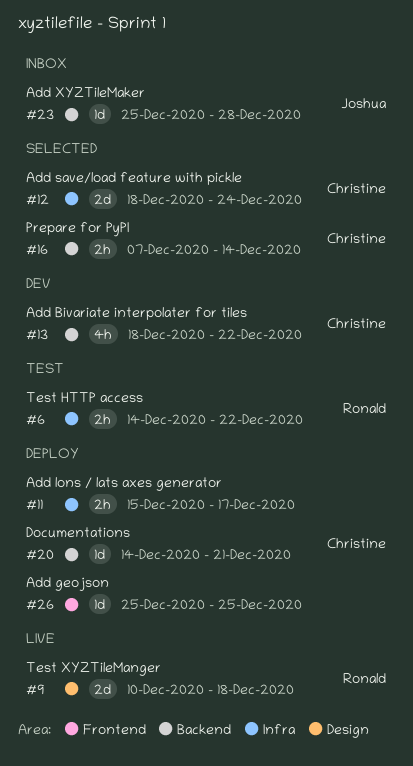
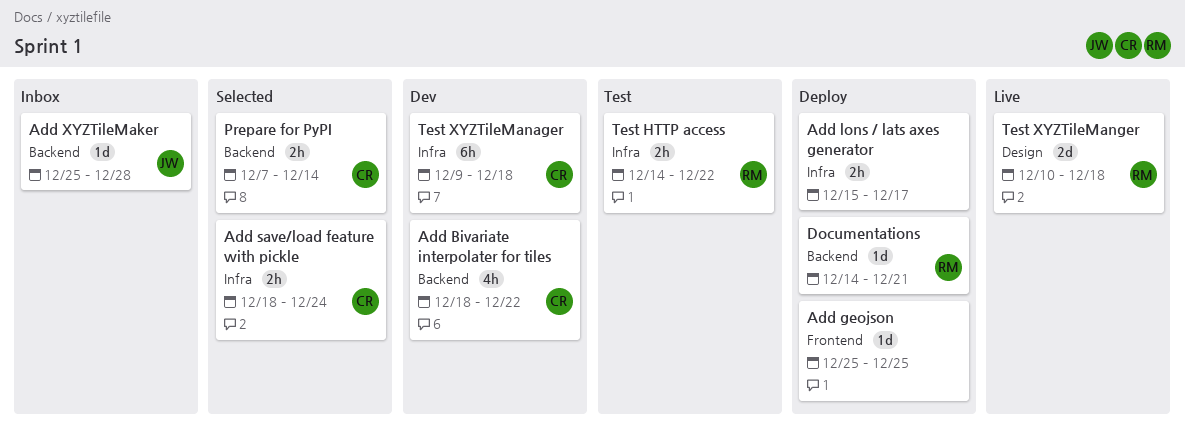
Add save/load feature with pickle, estimate: 2d -> 2h
Documentations, owner: Christine -> Ronald
Test XYZTileManager: none -> present

